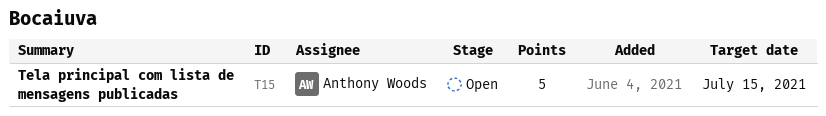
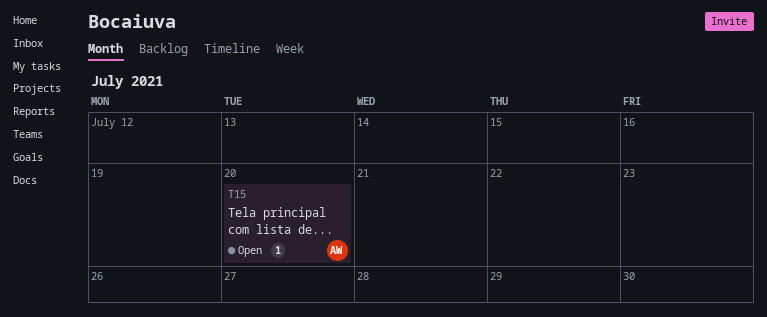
T15, estimate: 5 -> 1
T15, due: Jul 15 -> Jul 20

